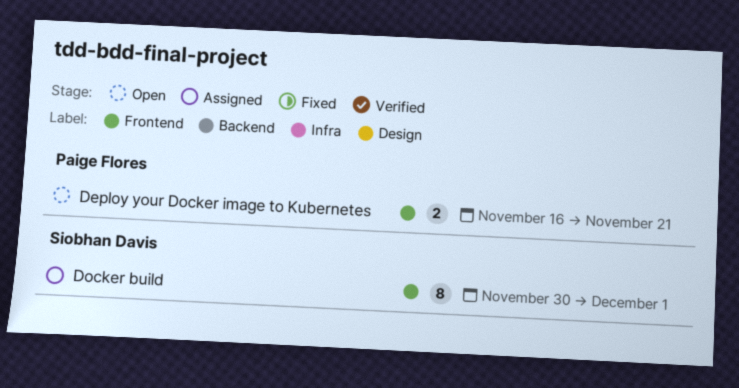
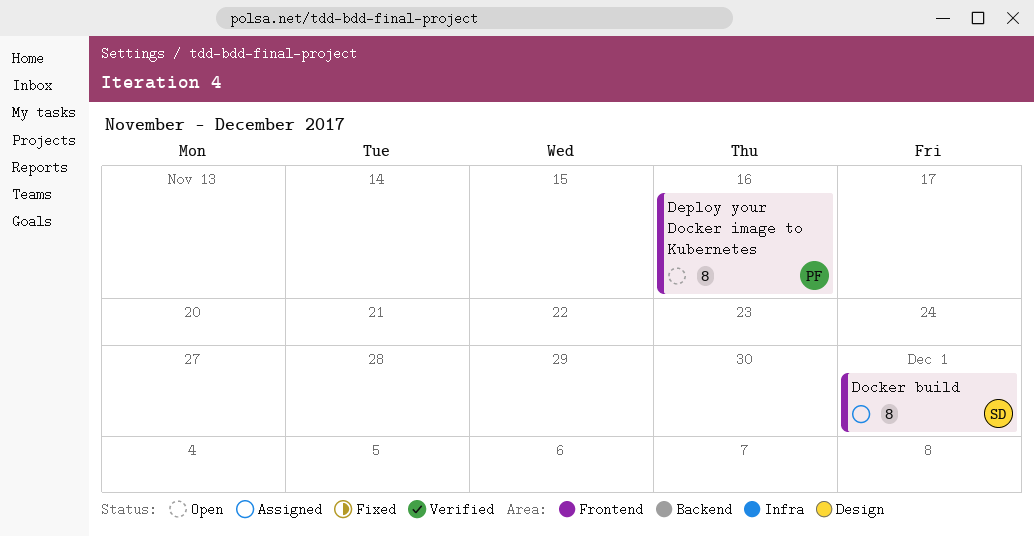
Deploy your Docker image to Kubernetes, estimate: 2 -> 8
Deploy your Docker image to Kubernetes, due: Nov 21 -> Nov 16

